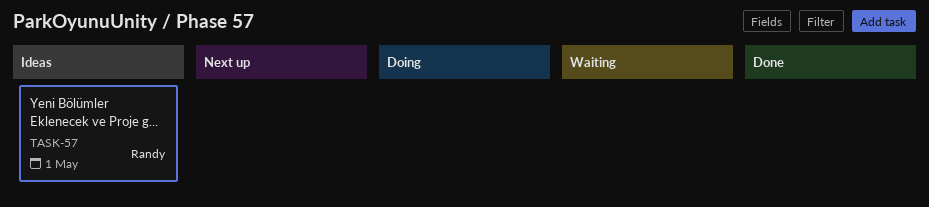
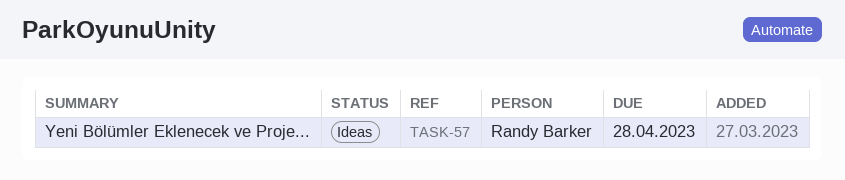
TASK-57, due: May 1 -> Apr 28

